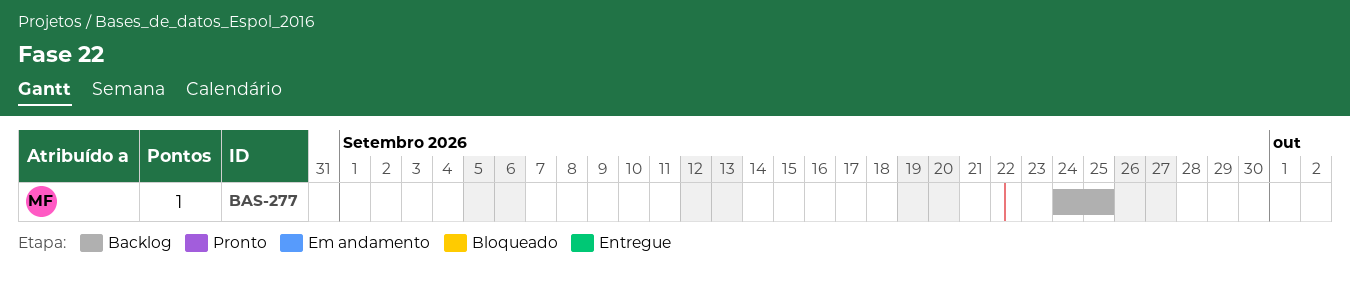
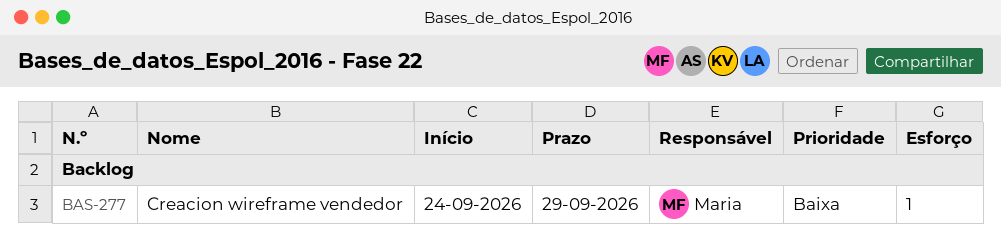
BAS-277, due: Sep 25 -> Sep 29

